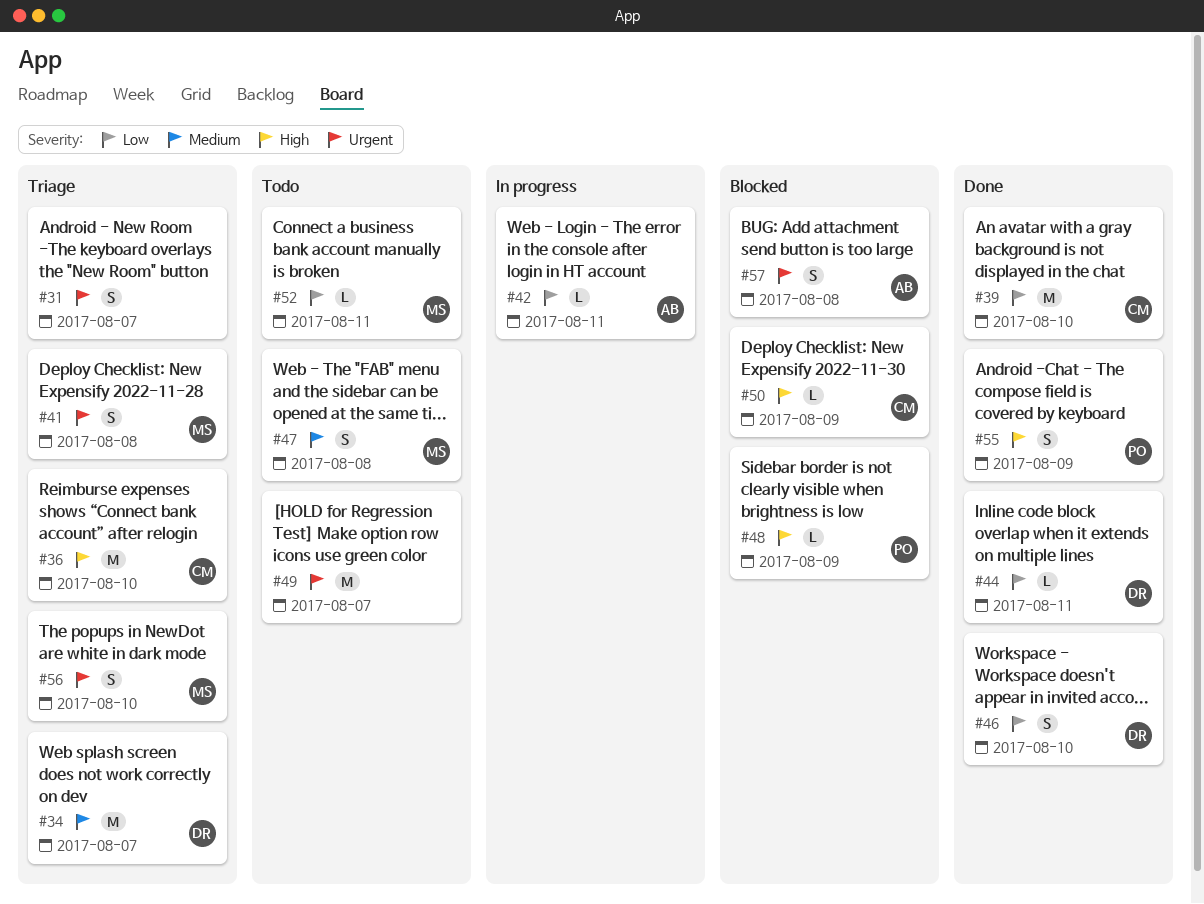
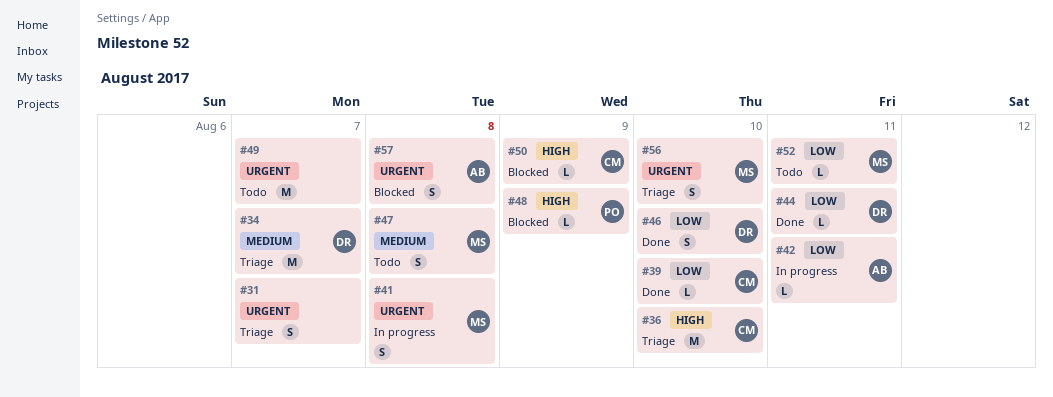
#39, estimate: M -> L
#41, status: Triage -> In progress
#55: present -> none

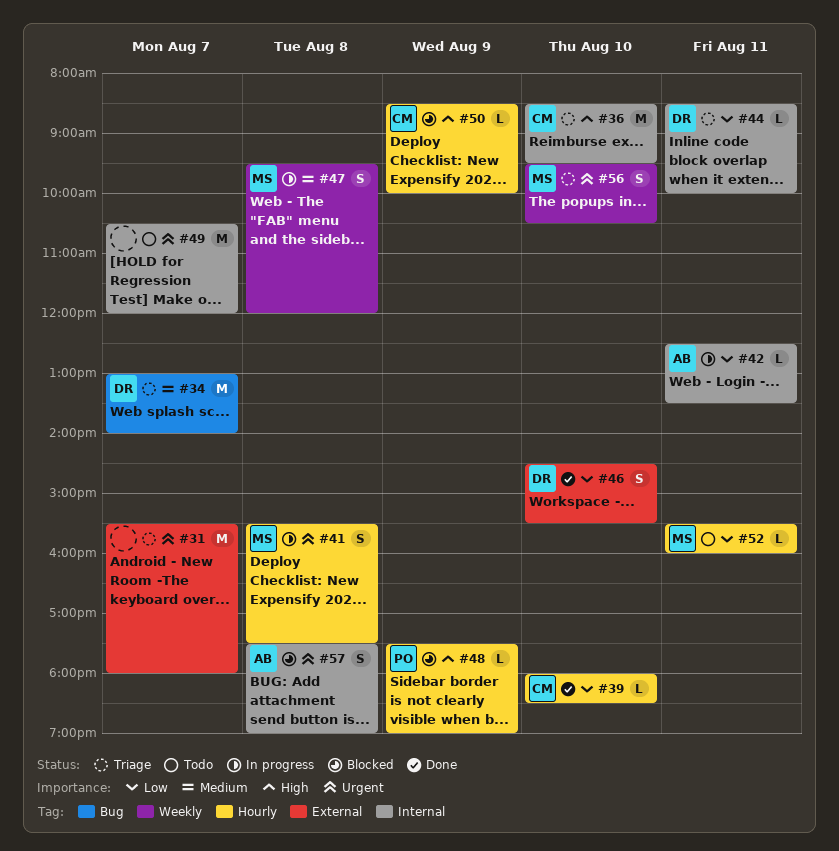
#31, estimate: S -> M
#44, status: Done -> Triage
#47, status: Todo -> In progress

